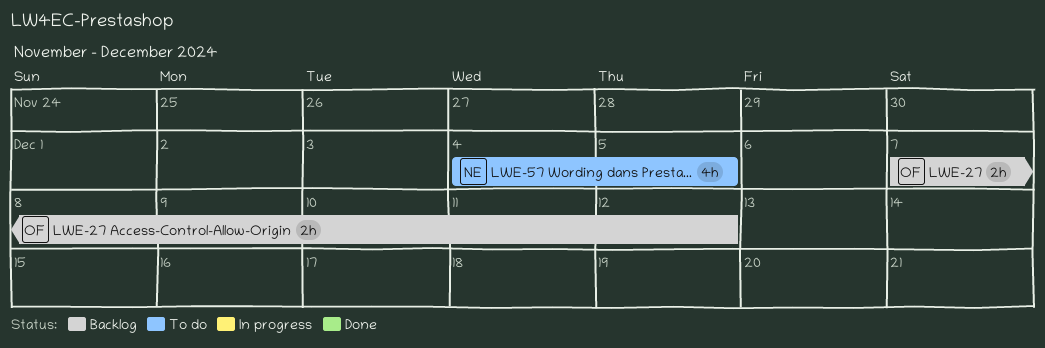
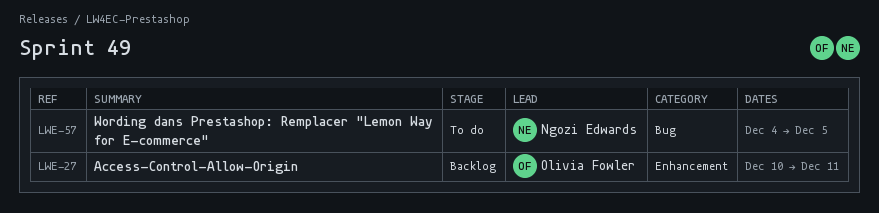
LWE-27, start: Dec 7 -> Dec 10
LWE-27, due: Dec 12 -> Dec 11

